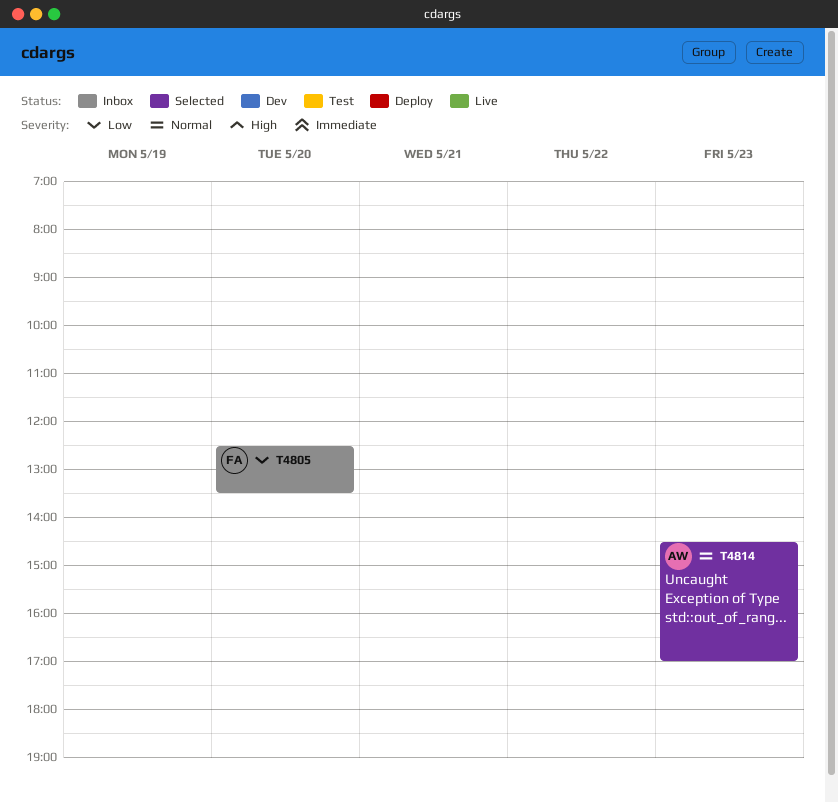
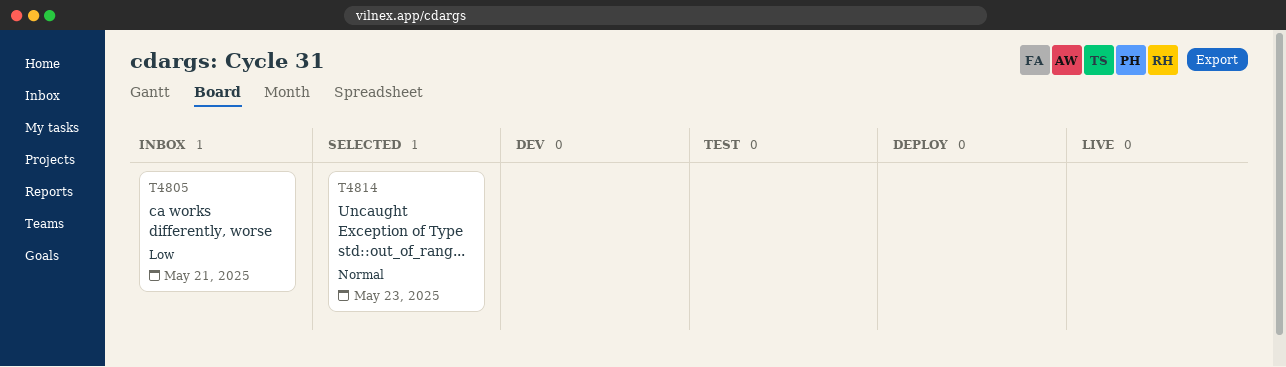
T4805, day: May 20 -> May 21

